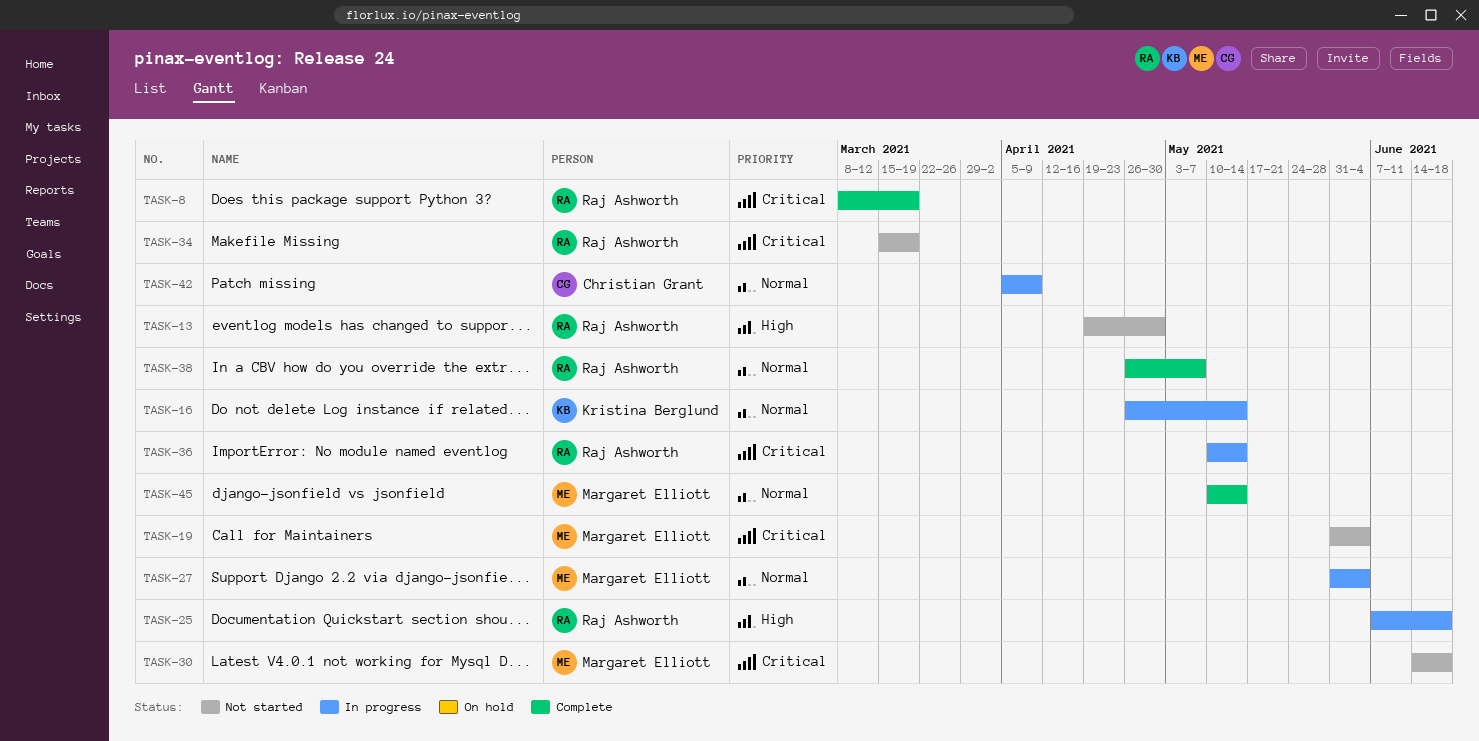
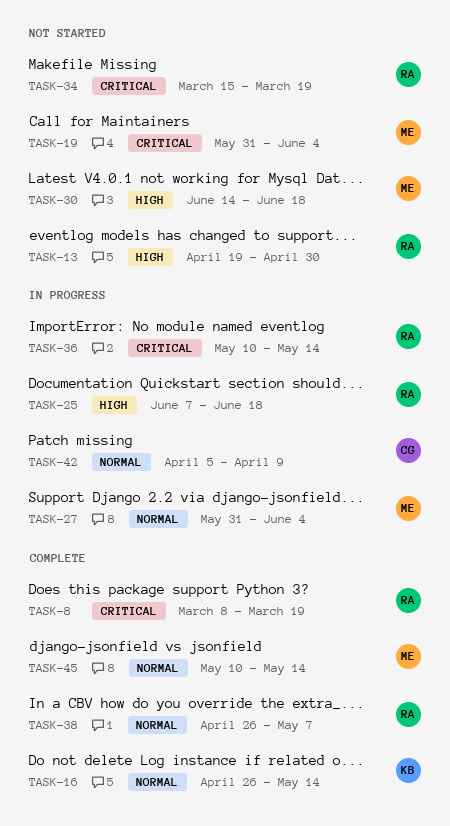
TASK-16, status: In progress -> Complete
TASK-30, priority: Critical -> High

